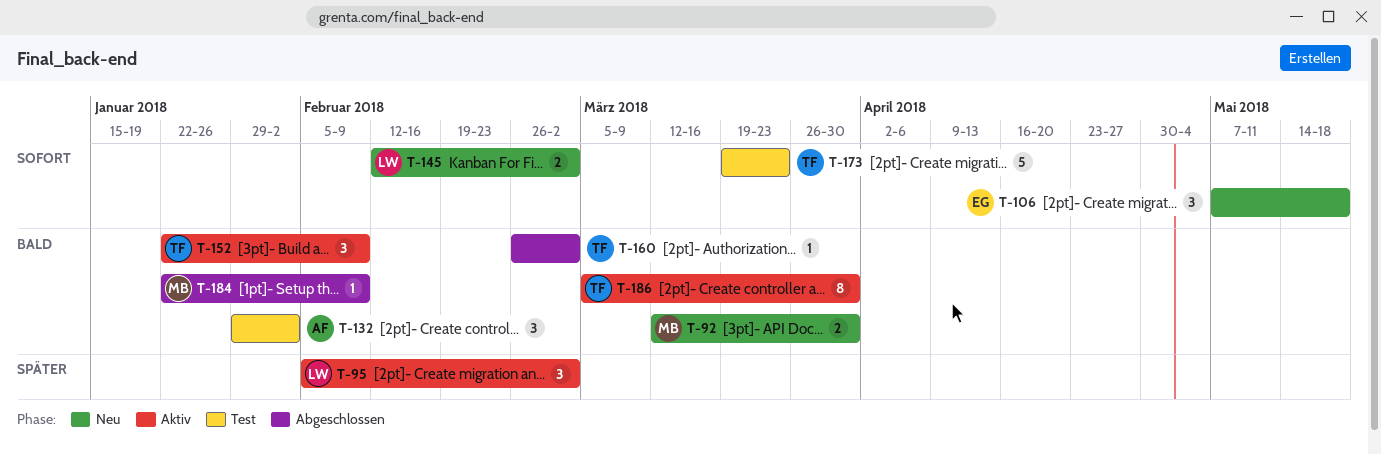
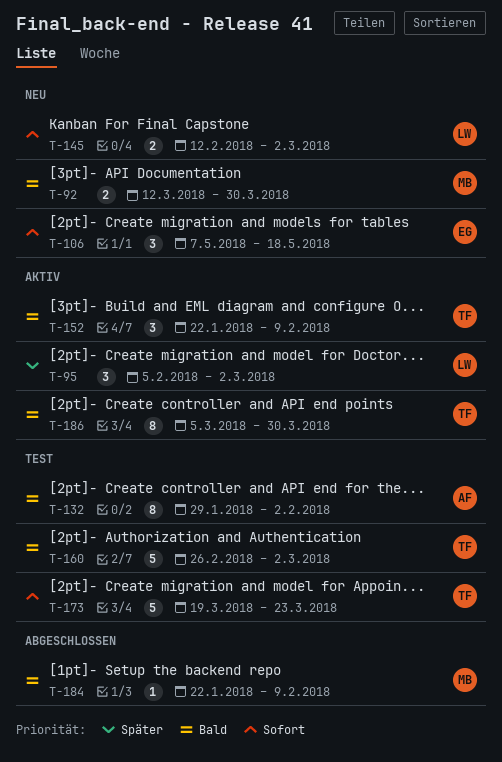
T-132, estimate: 3 -> 8
T-160, status: Abgeschlossen -> Test
T-160, estimate: 1 -> 5

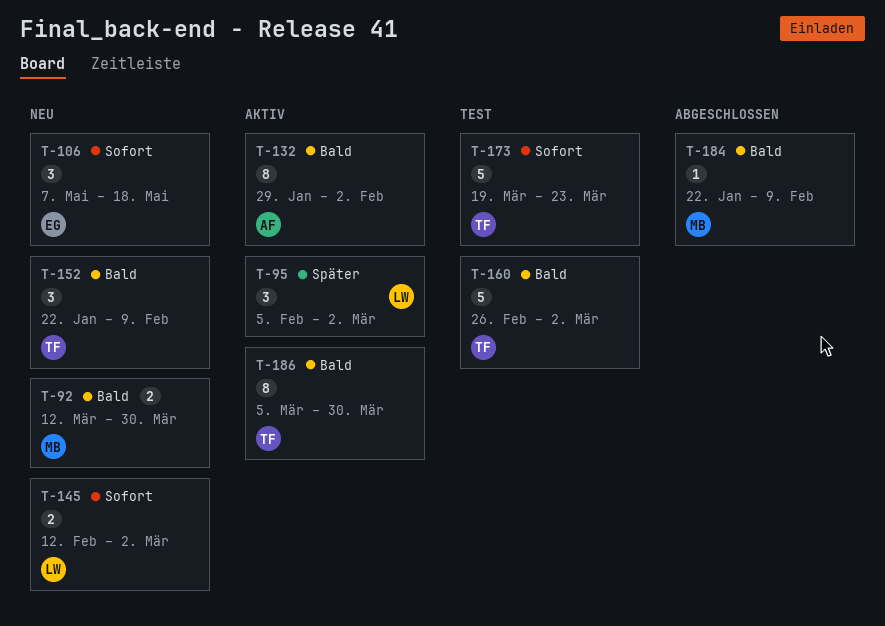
T-132, status: Test -> Aktiv
T-152, status: Aktiv -> Neu

